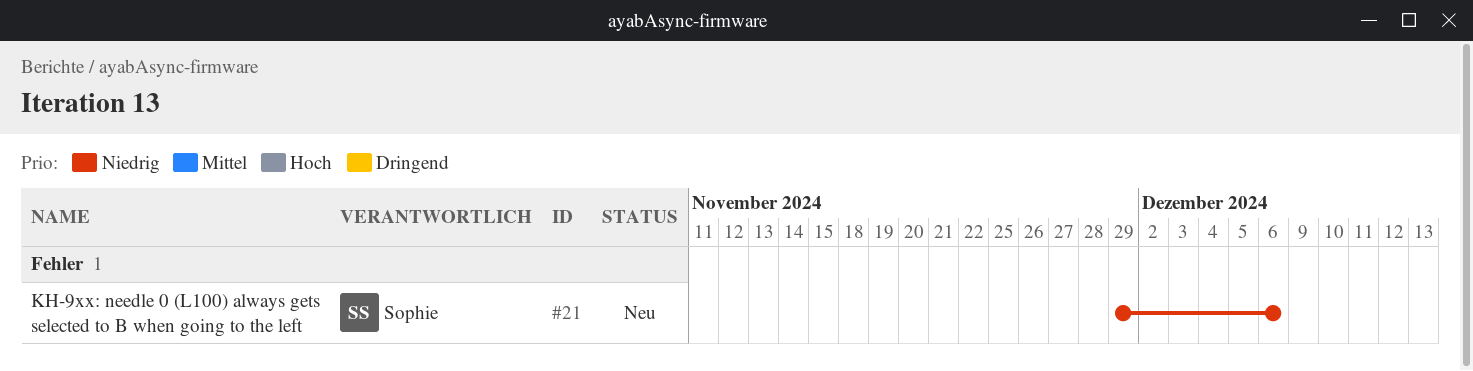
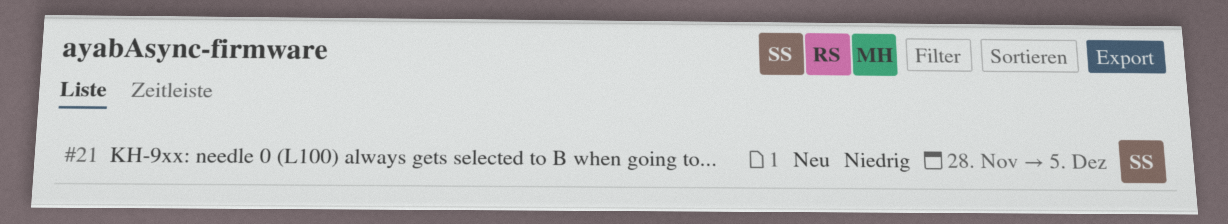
#21, start: Nov 29 -> Nov 28
#21, due: Dec 6 -> Dec 5

